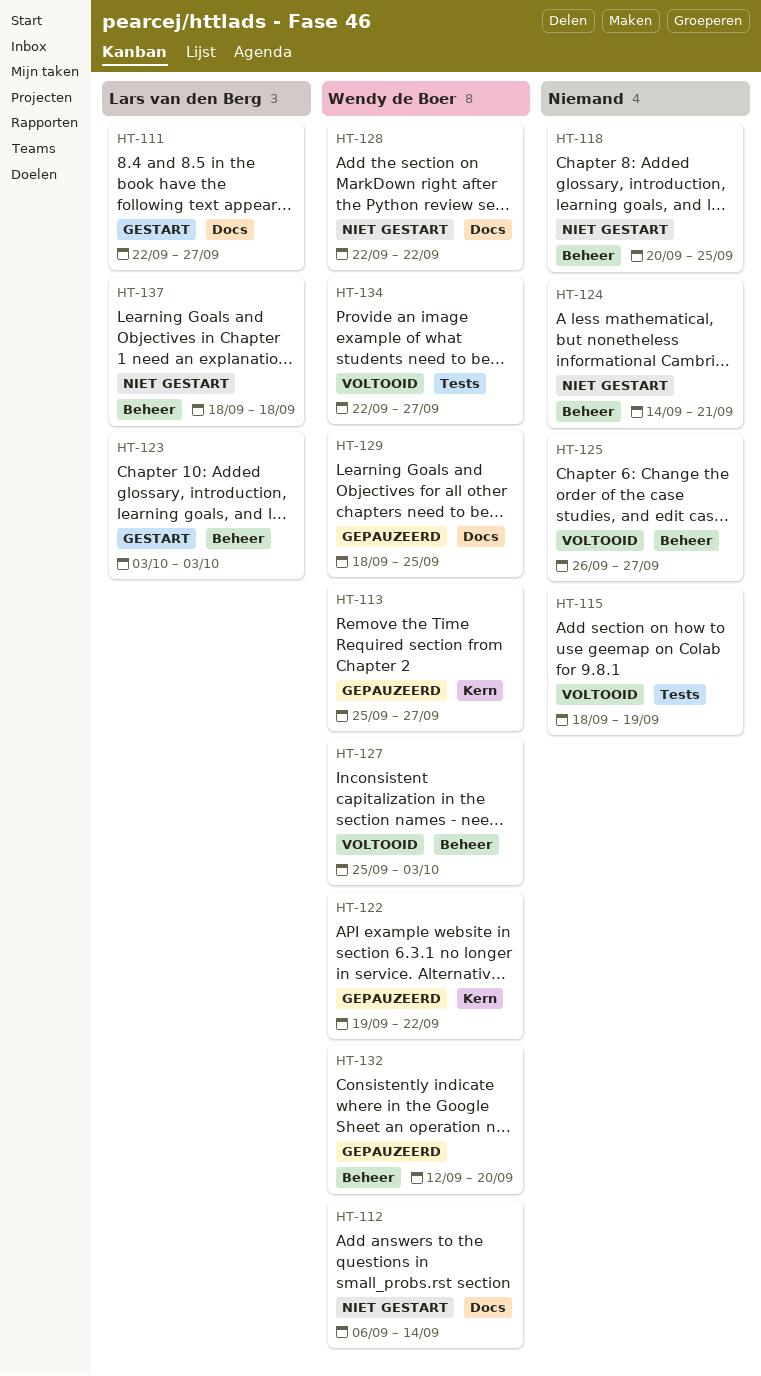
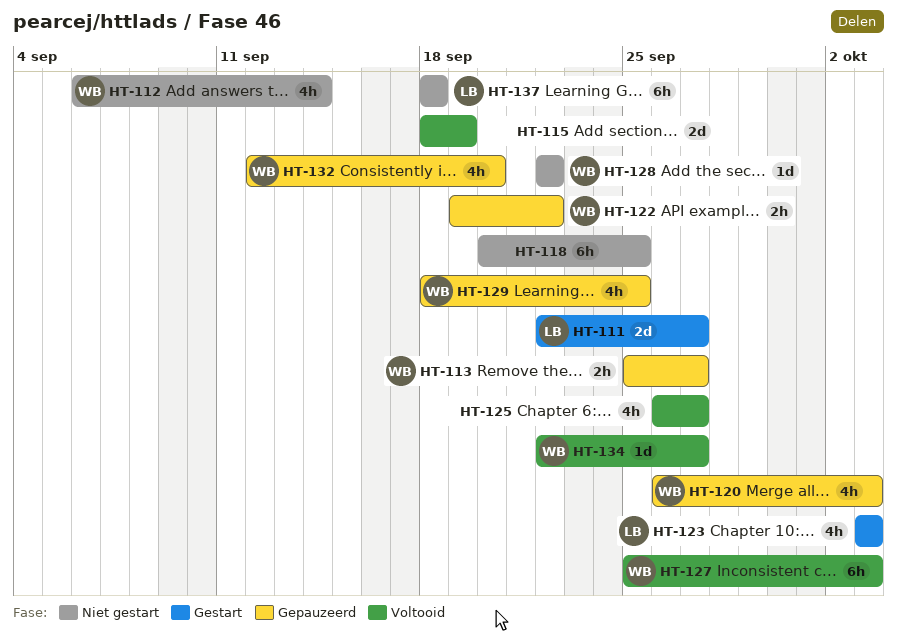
HT-120: none -> present
HT-124: present -> none

